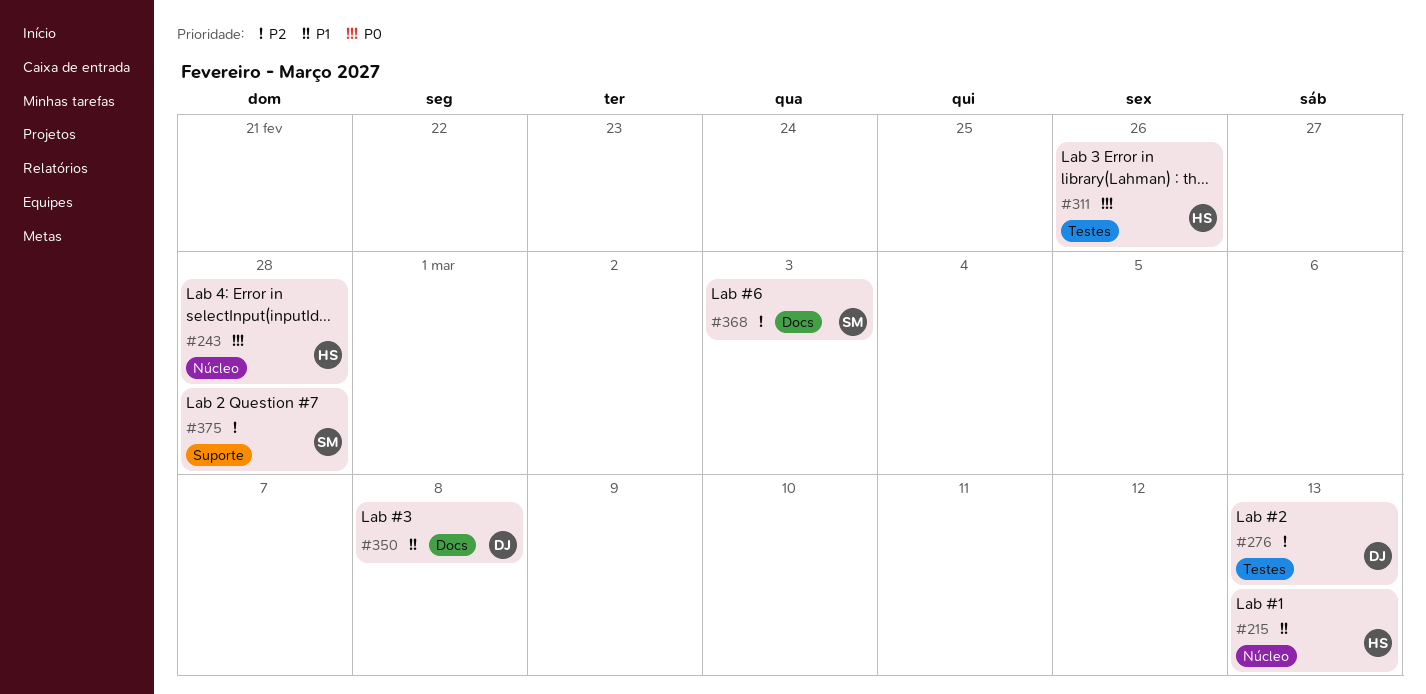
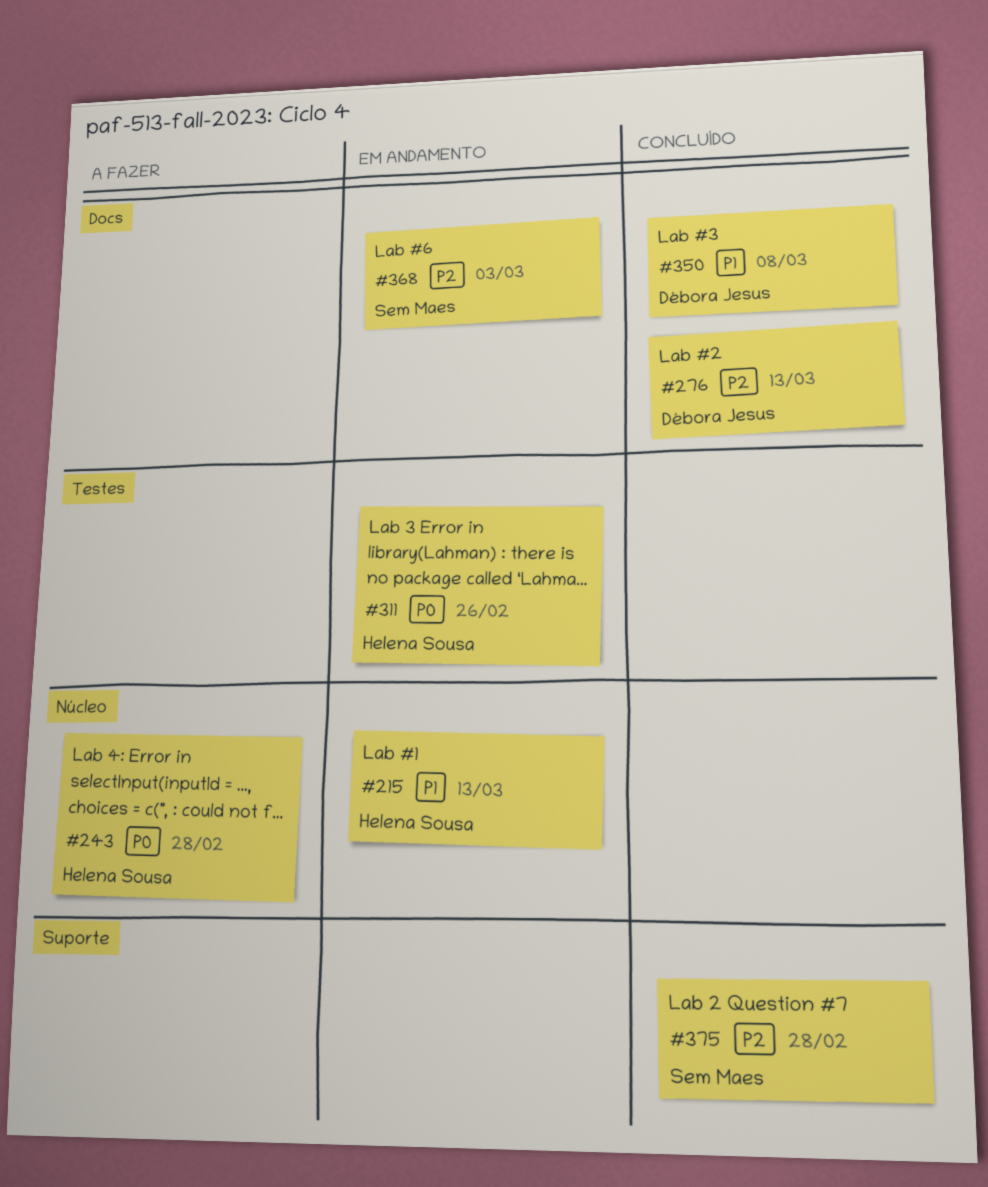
#276, label: Testes -> Docs

